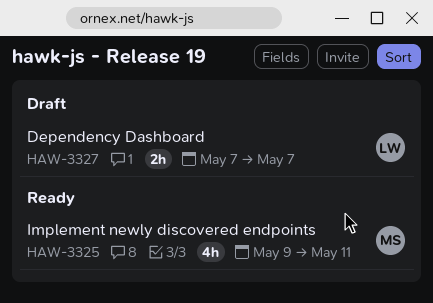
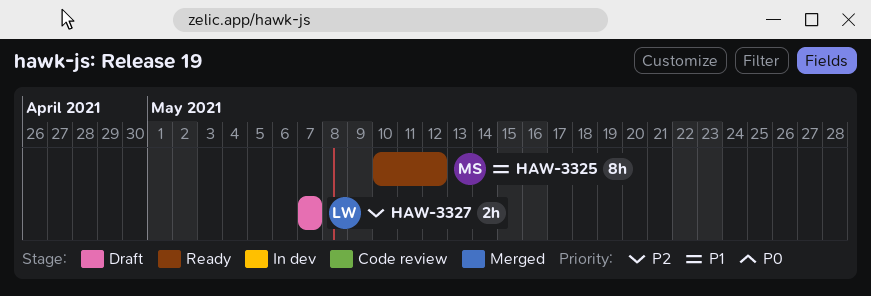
HAW-3325, estimate: 4h -> 8h
HAW-3325, start: May 9 -> May 10
HAW-3325, due: May 11 -> May 12

